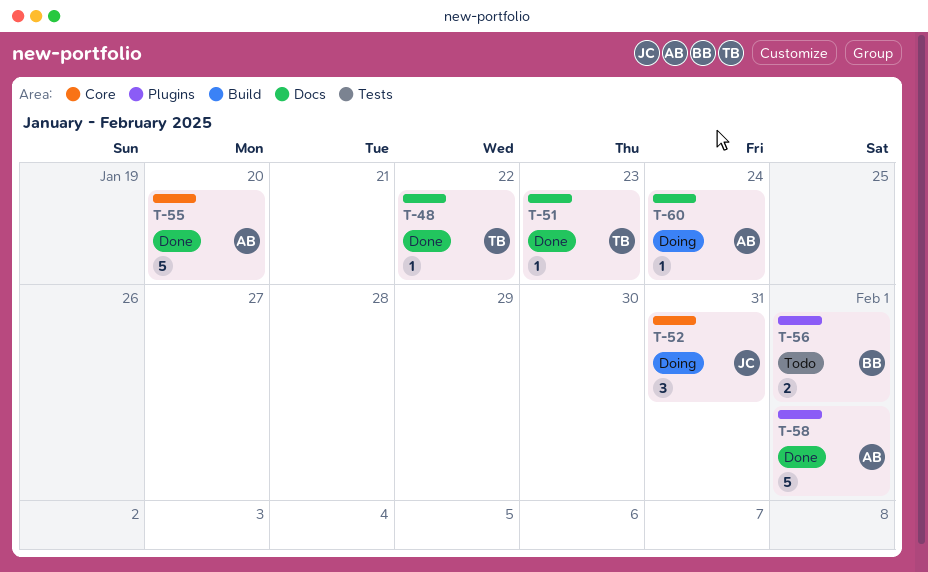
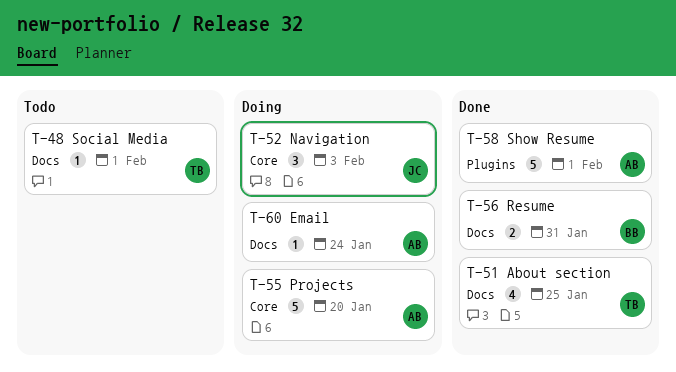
T-48, status: Done -> Todo
T-48, due: Jan 22 -> Feb 1
T-51, estimate: 1 -> 4
T-51, due: Jan 23 -> Jan 25
T-52, due: Jan 31 -> Feb 3
T-55, status: Done -> Doing
T-56, status: Todo -> Done
T-56, label: Plugins -> Docs
T-56, due: Feb 1 -> Jan 31

